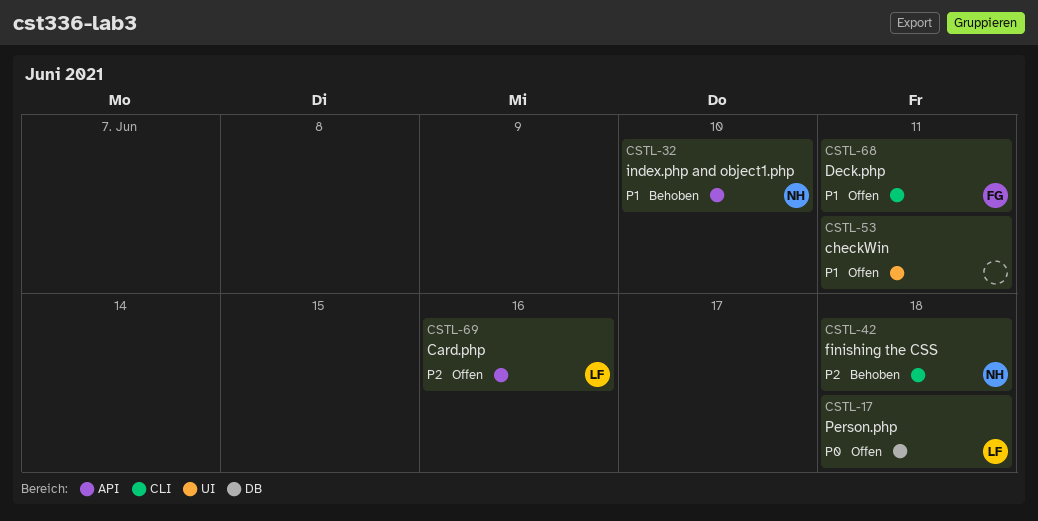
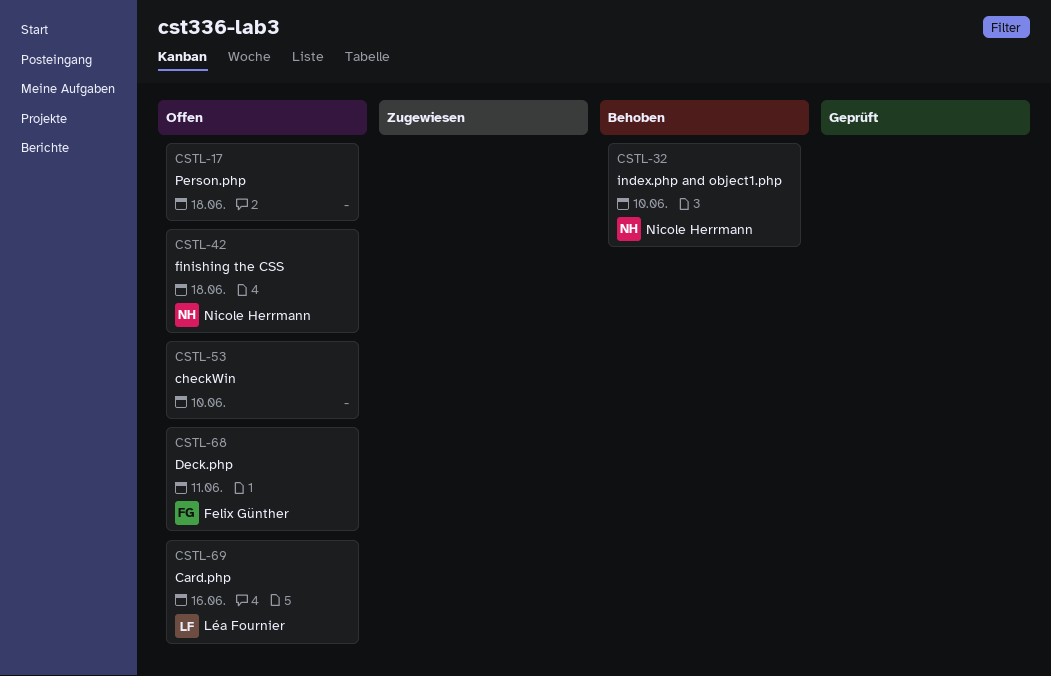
CSTL-17, owner: Léa Fournier -> none
CSTL-42, status: Behoben -> Offen
CSTL-53, due: Jun 11 -> Jun 10

